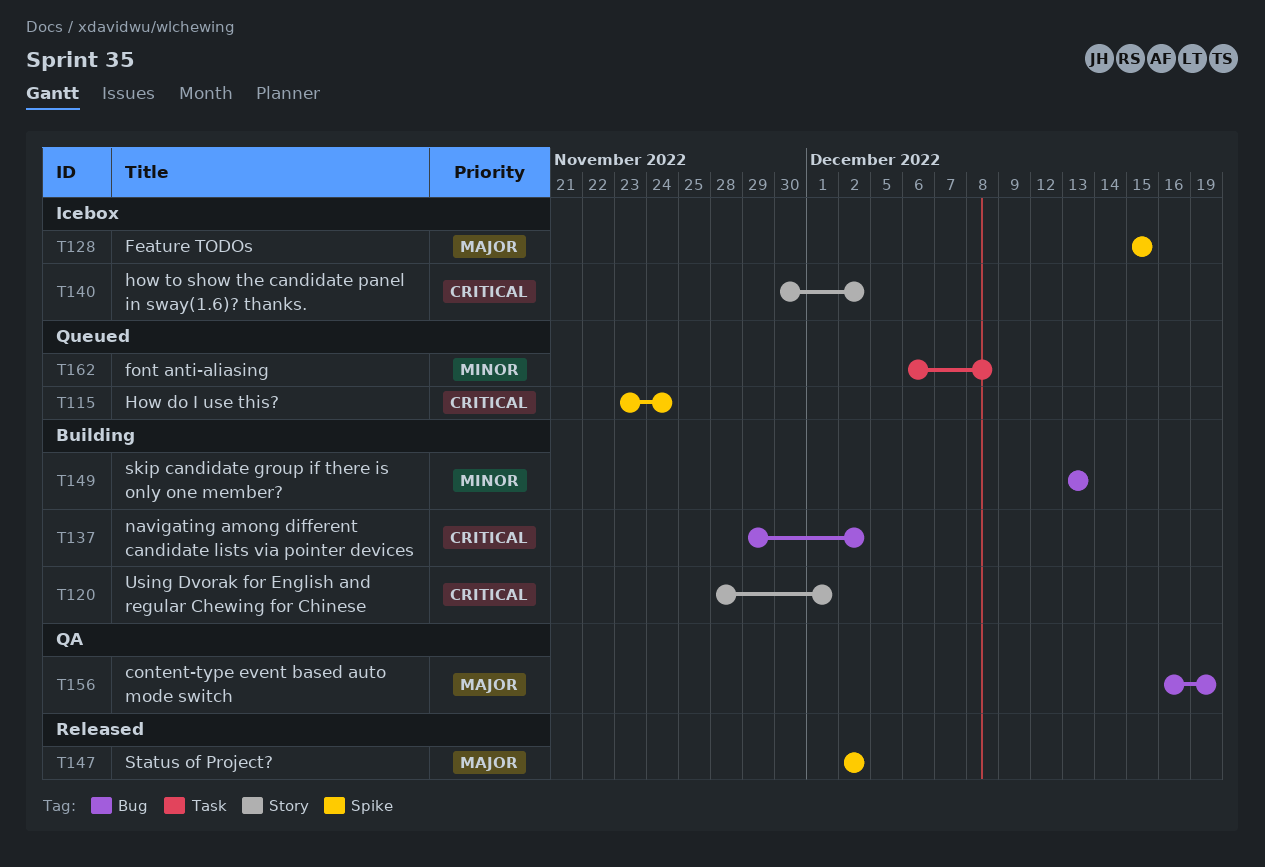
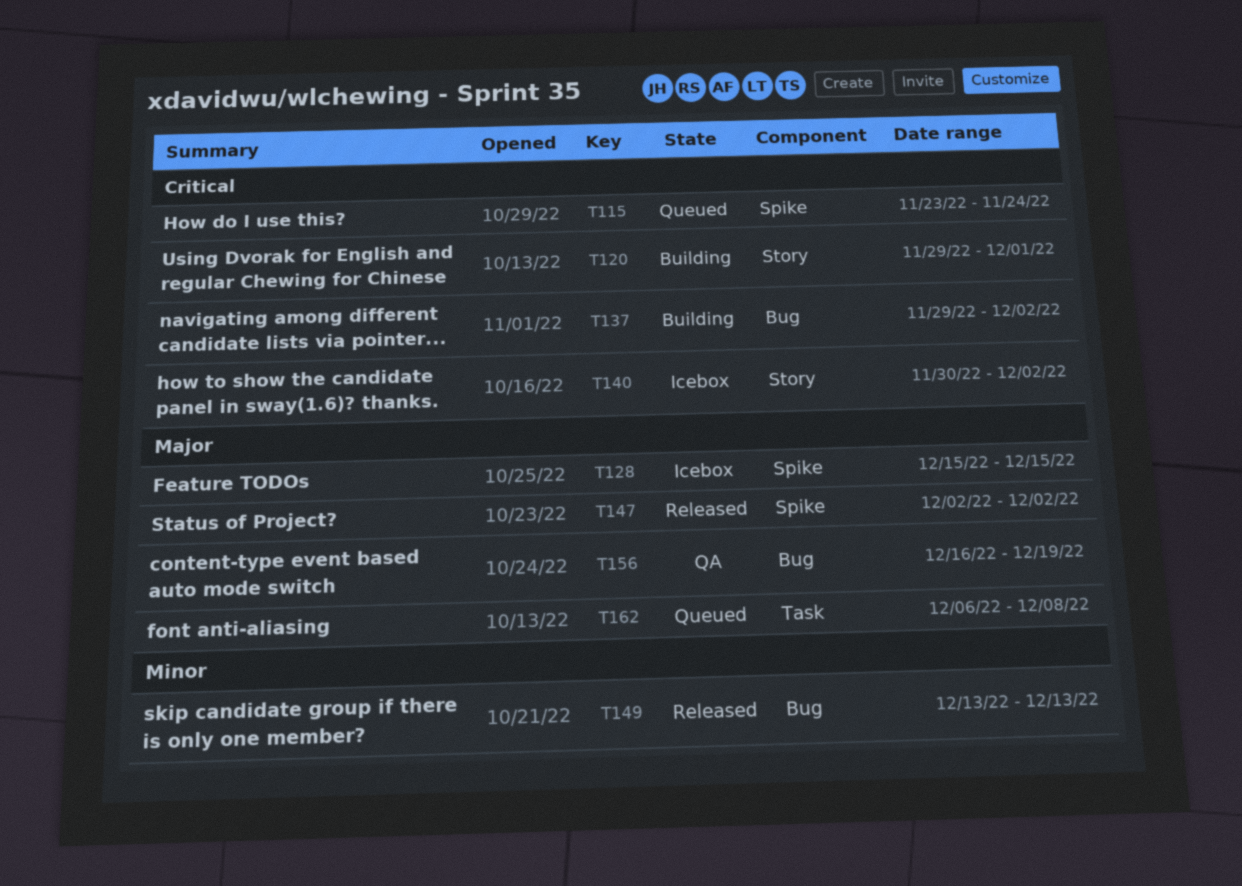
T120, start: Nov 28 -> Nov 29
T149, status: Building -> Released
T162, priority: Minor -> Major

